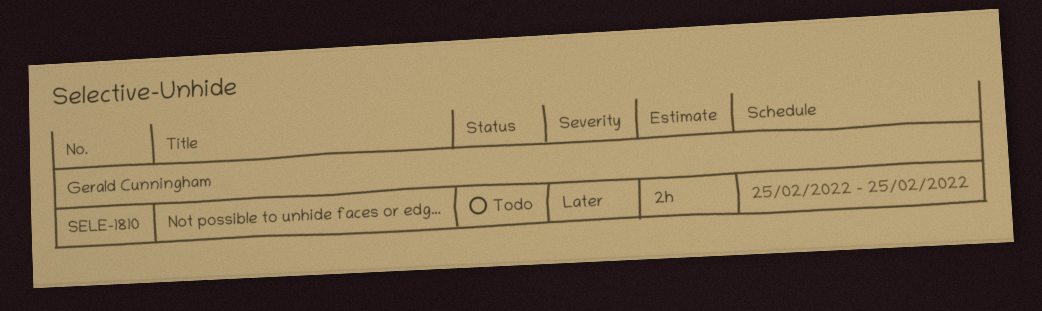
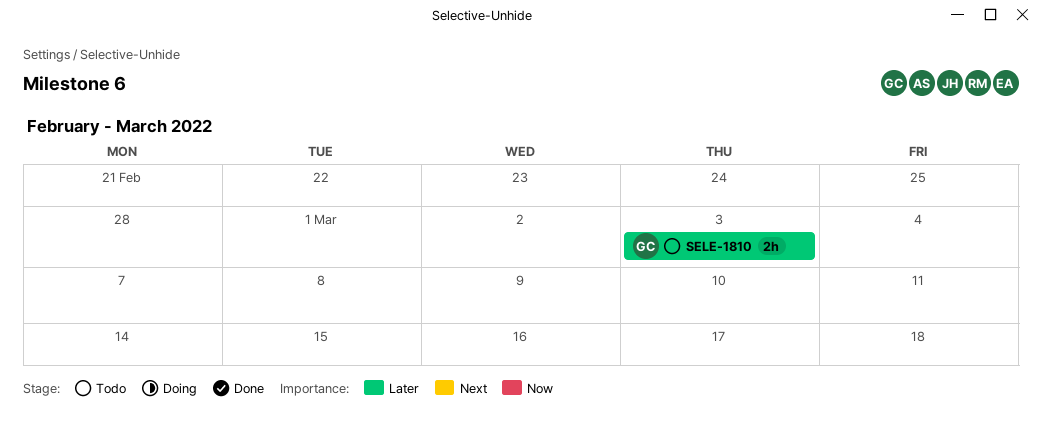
SELE-1810, start: Feb 25 -> Mar 3
SELE-1810, due: Feb 25 -> Mar 3

